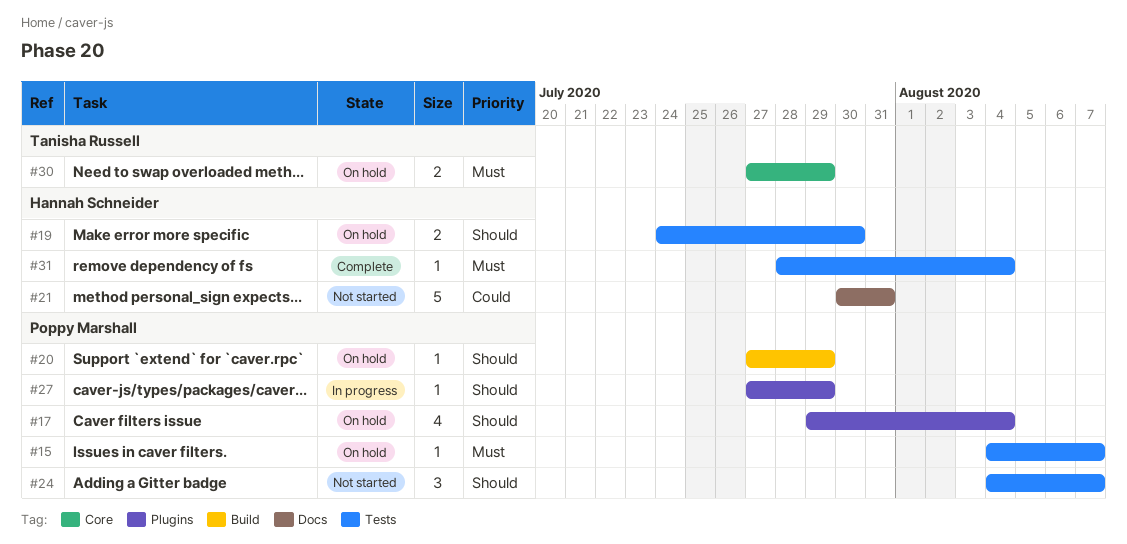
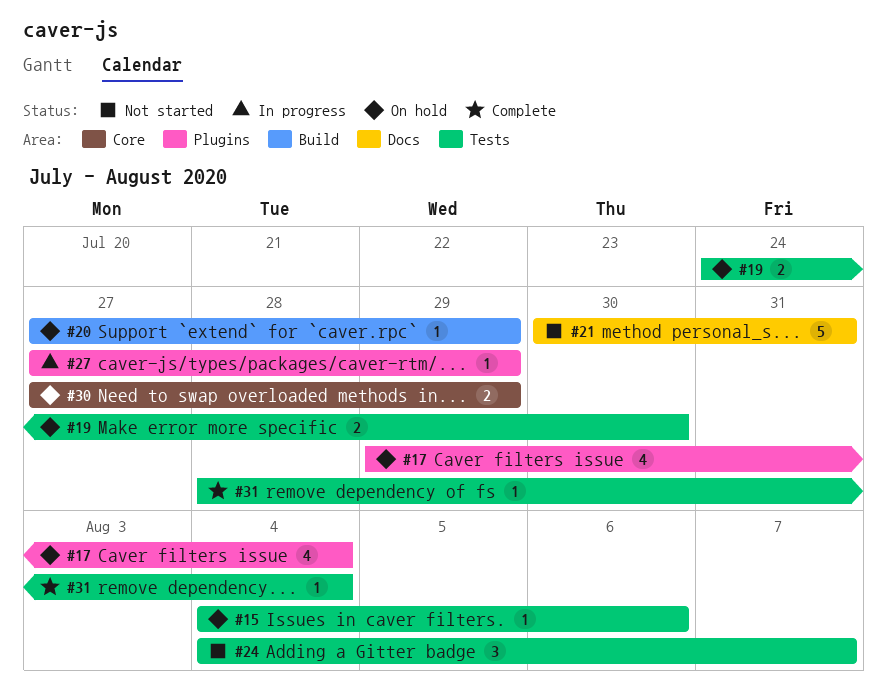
#15, due: Aug 7 -> Aug 6

